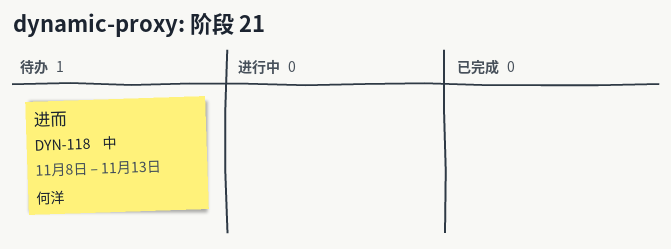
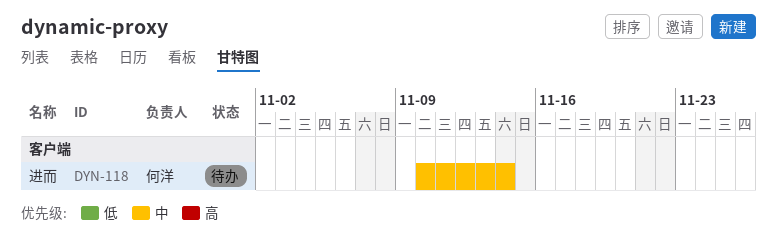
DYN-118, start: Nov 8 -> Nov 10
DYN-118, due: Nov 13 -> Nov 14

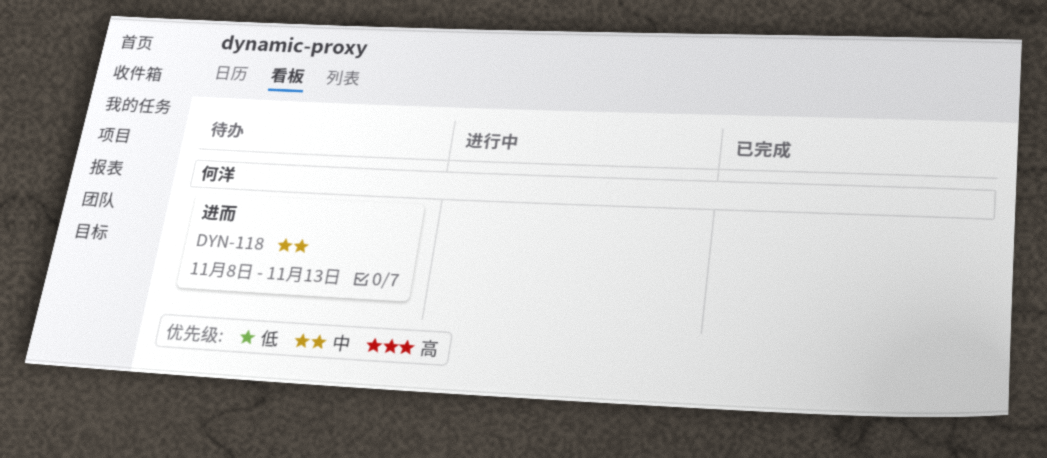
DYN-118, start: Nov 10 -> Nov 8
DYN-118, due: Nov 14 -> Nov 13

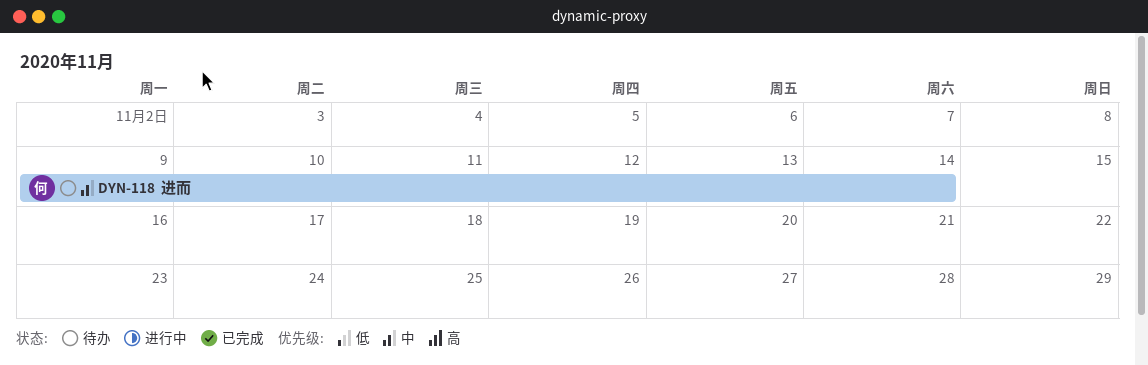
DYN-118, start: Nov 8 -> Nov 9
DYN-118, due: Nov 13 -> Nov 14

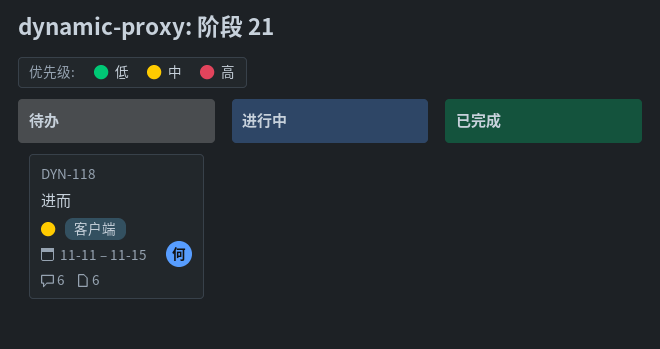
DYN-118, start: Nov 9 -> Nov 11
DYN-118, due: Nov 14 -> Nov 15

